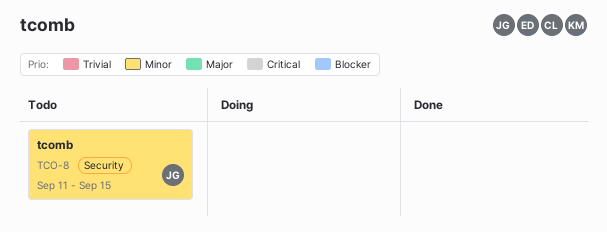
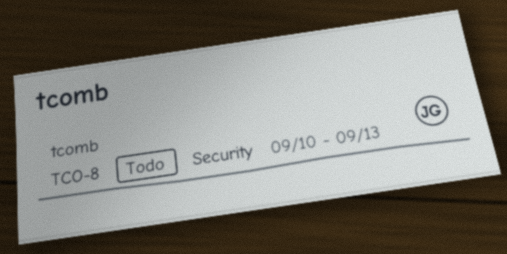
TCO-8, start: Sep 11 -> Sep 10
TCO-8, due: Sep 15 -> Sep 13

